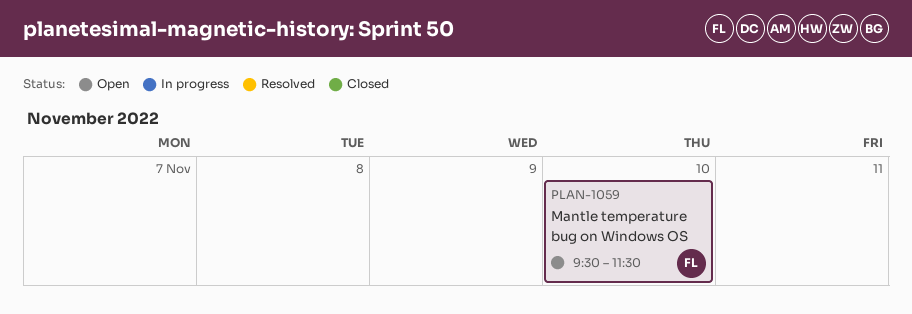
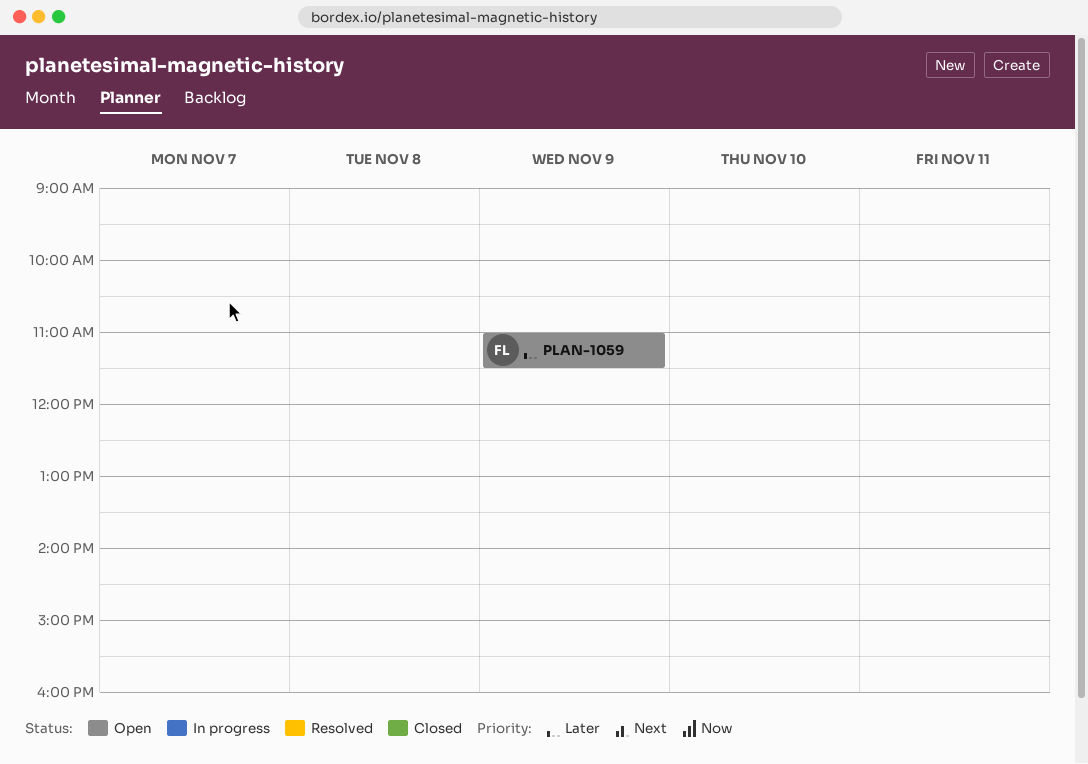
PLAN-1059, day: Nov 10 -> Nov 9
PLAN-1059, begins: 09:30 -> 11:00

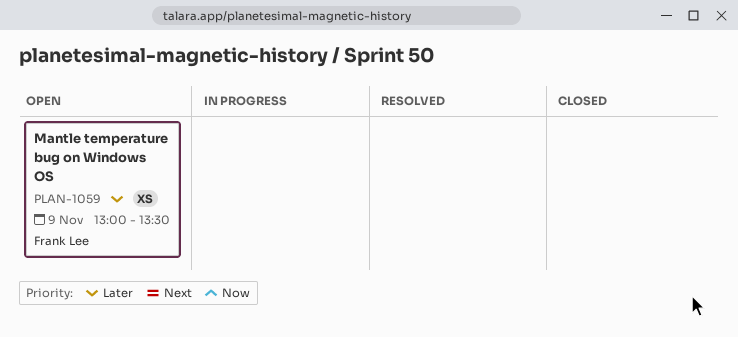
PLAN-1059, begins: 11:00 -> 13:00
PLAN-1059, ends: 11:30 -> 13:30

